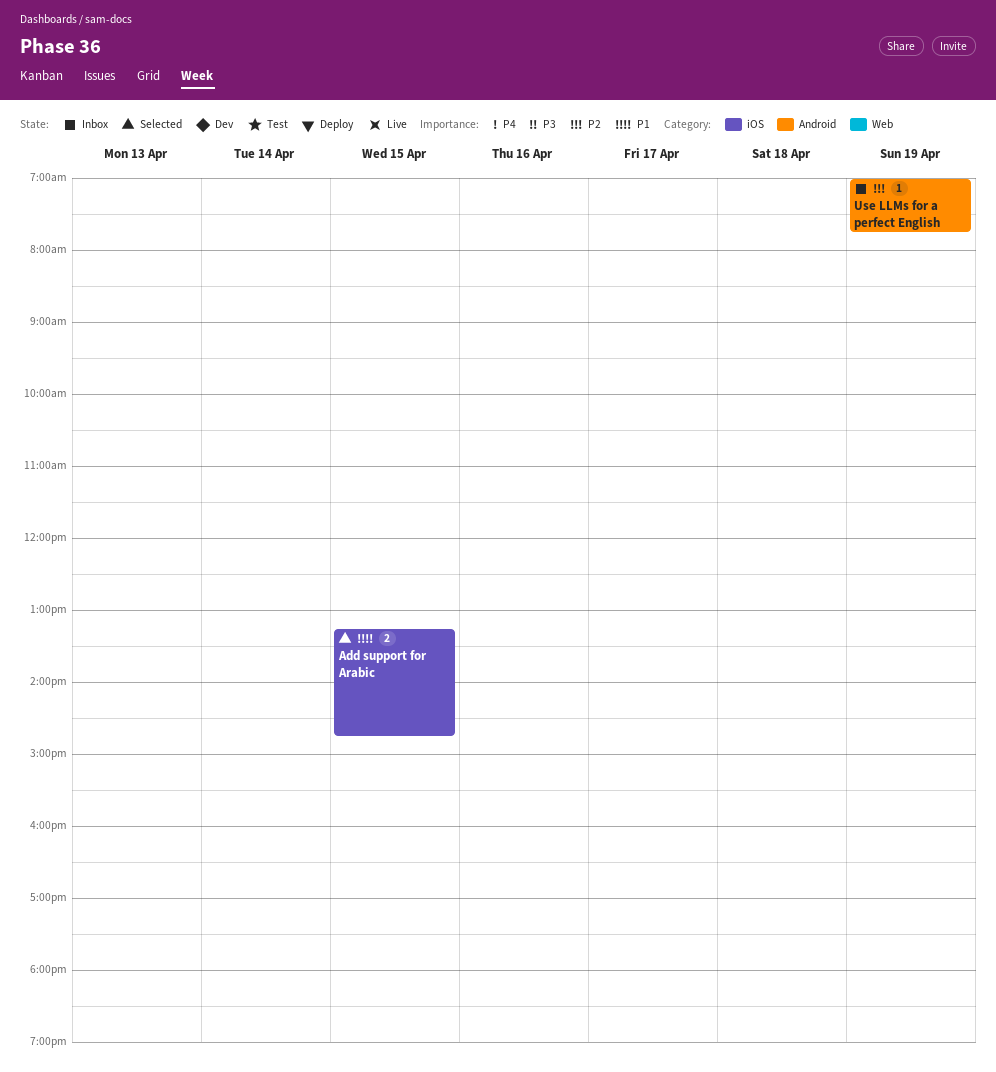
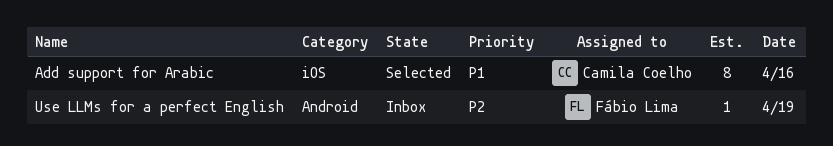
Add support for Arabic, estimate: 2 -> 8
Add support for Arabic, day: Apr 15 -> Apr 16

